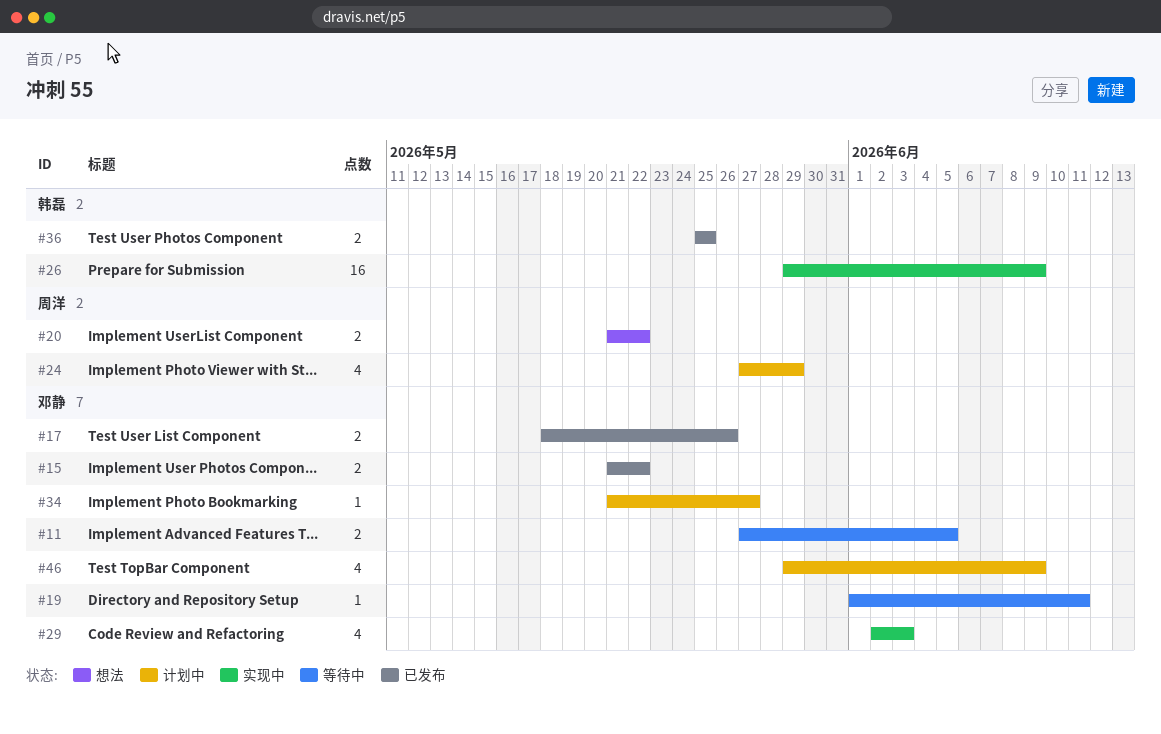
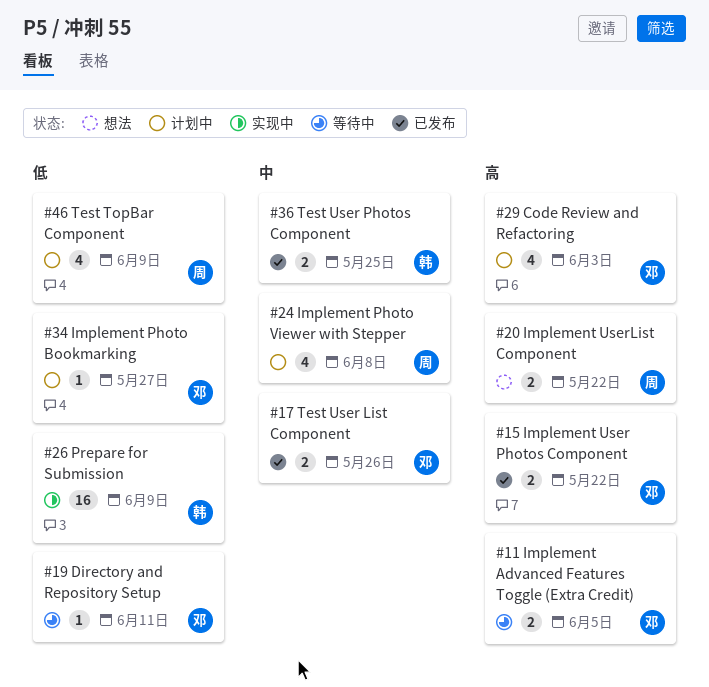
#24, due: May 29 -> Jun 8
#29, status: 实现中 -> 计划中
#46, owner: 邓静 -> 周洋

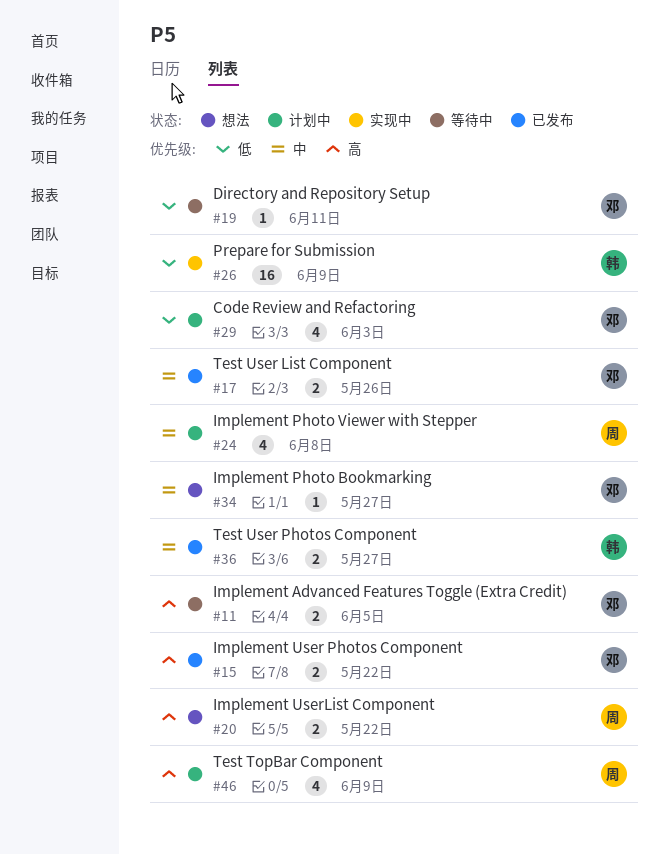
#29, priority: 高 -> 低
#34, status: 计划中 -> 想法
#34, priority: 低 -> 中
#36, due: May 25 -> May 27
#46, priority: 低 -> 高

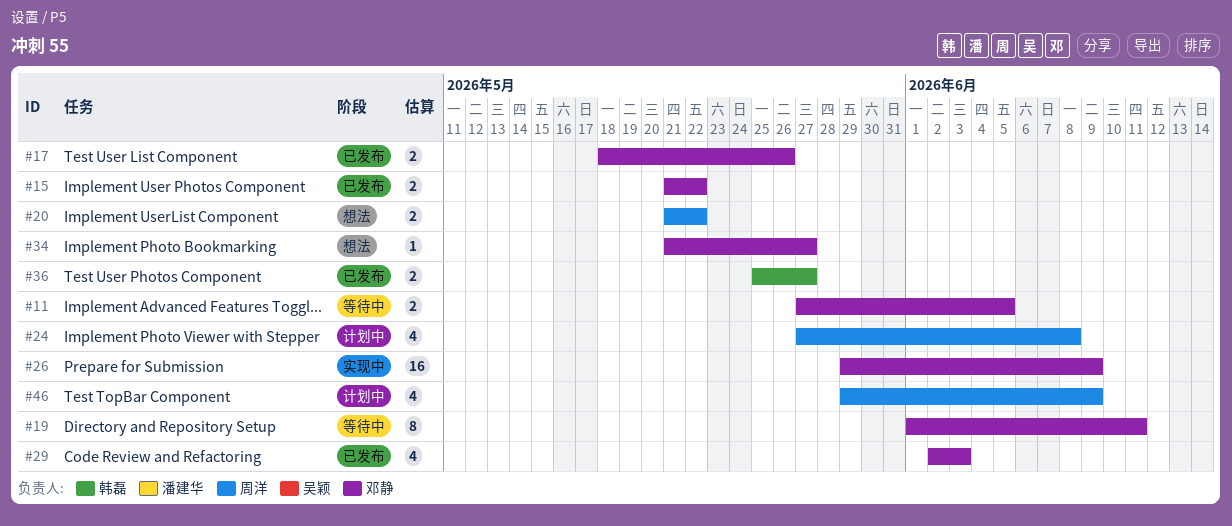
#19, estimate: 1 -> 8
#26, owner: 韩磊 -> 邓静
#29, status: 计划中 -> 已发布

